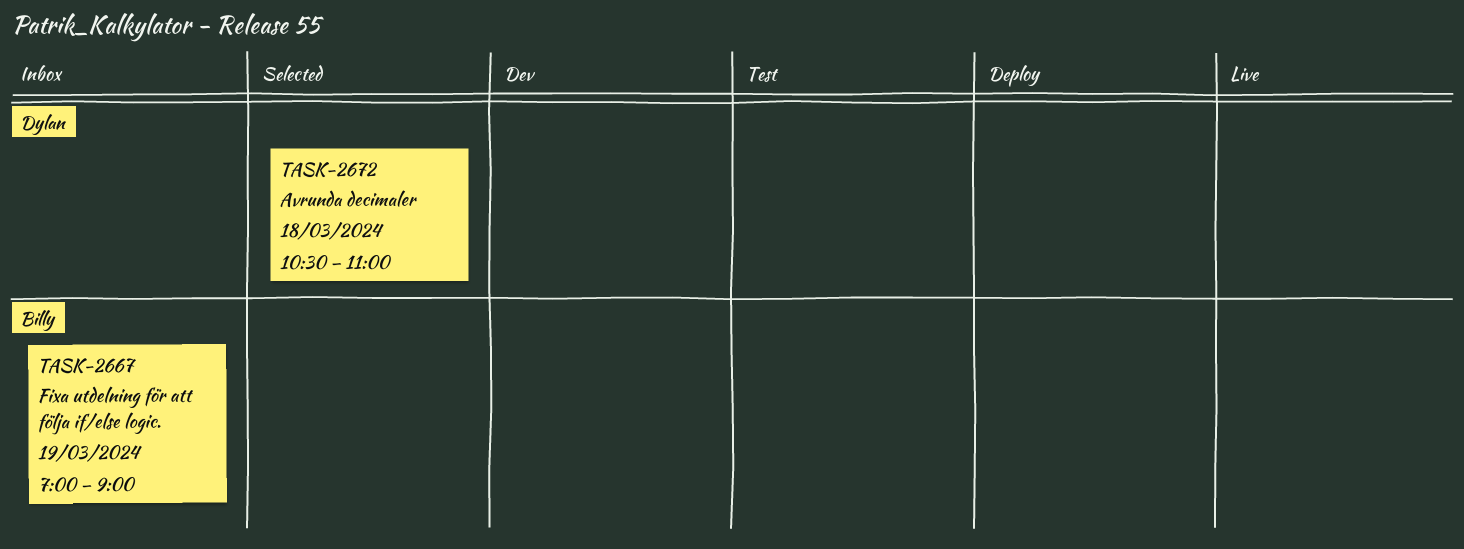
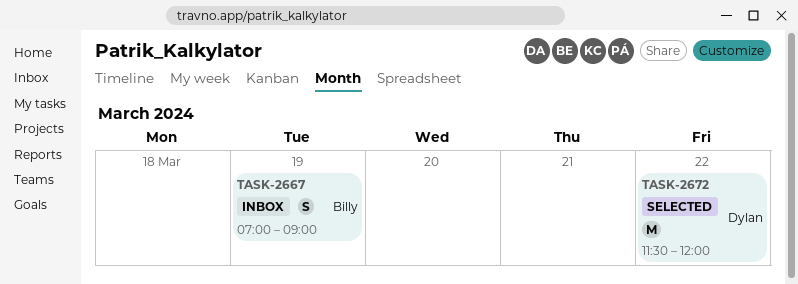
TASK-2672, day: Mar 18 -> Mar 22
TASK-2672, begins: 10:30 -> 11:30
TASK-2672, ends: 11:00 -> 12:00

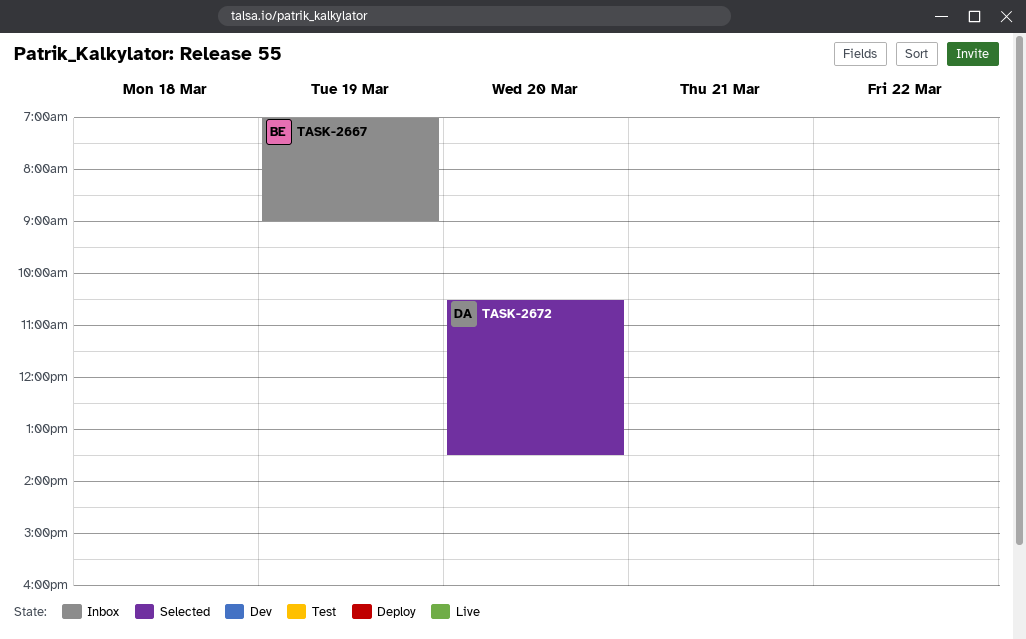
TASK-2672, day: Mar 22 -> Mar 20
TASK-2672, begins: 11:30 -> 10:30
TASK-2672, ends: 12:00 -> 13:30

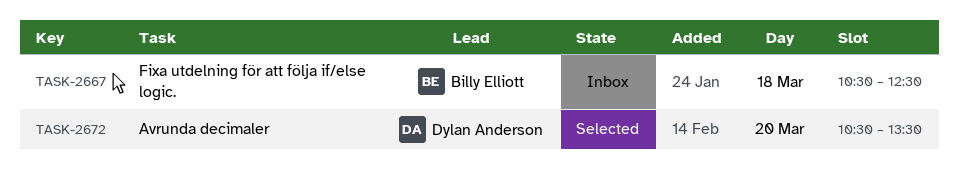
TASK-2667, day: Mar 19 -> Mar 18
TASK-2667, begins: 07:00 -> 10:30
TASK-2667, ends: 09:00 -> 12:30

